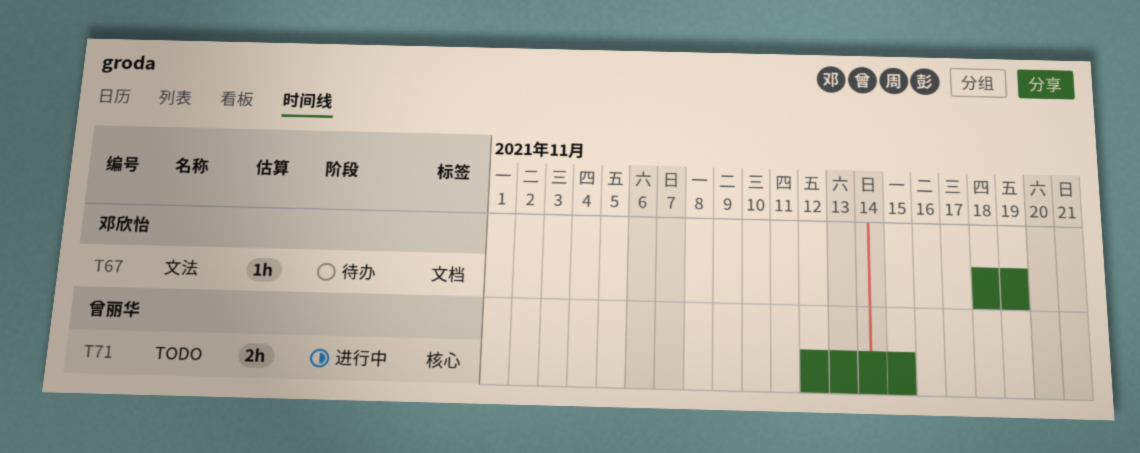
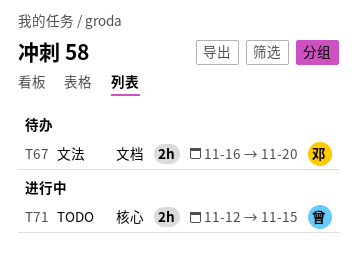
T67, estimate: 1h -> 2h
T67, start: Nov 18 -> Nov 16
T67, due: Nov 19 -> Nov 20

